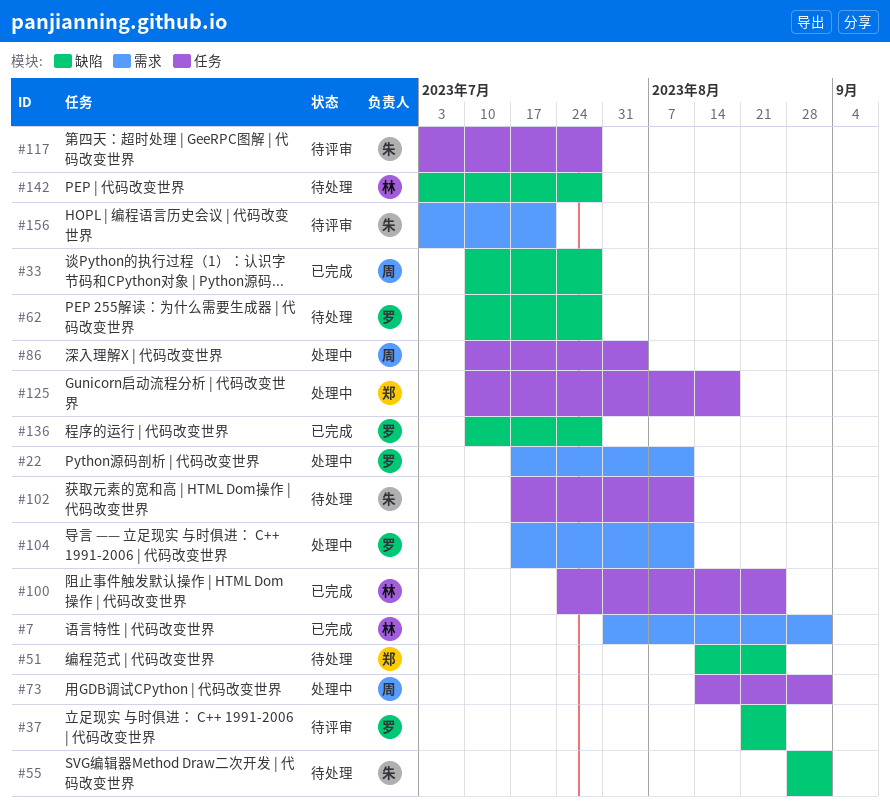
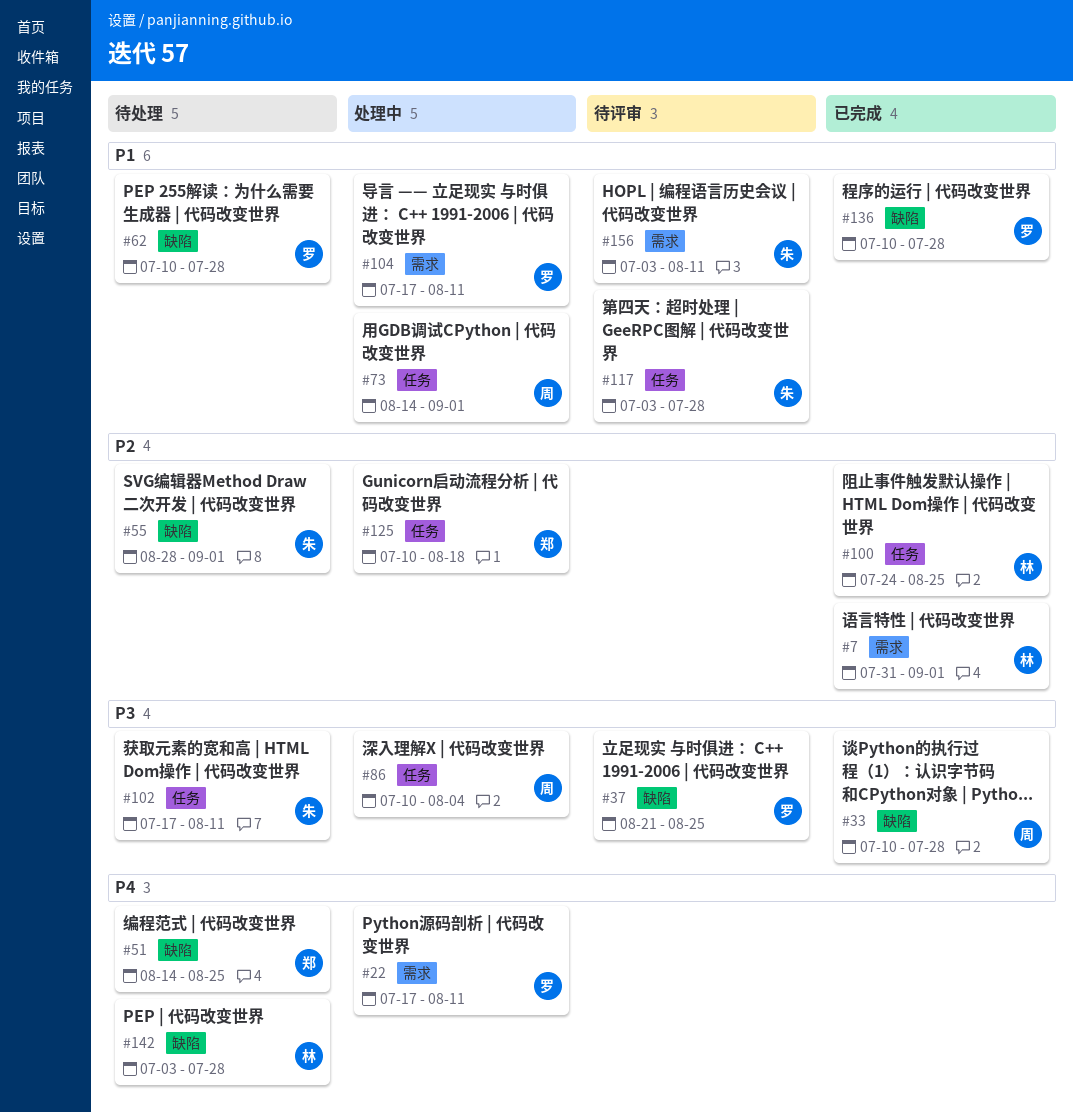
#156, due: Jul 21 -> Aug 11

